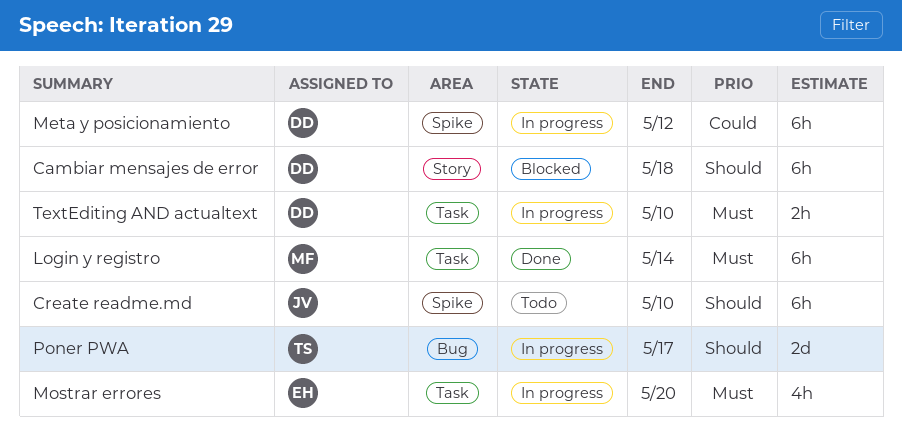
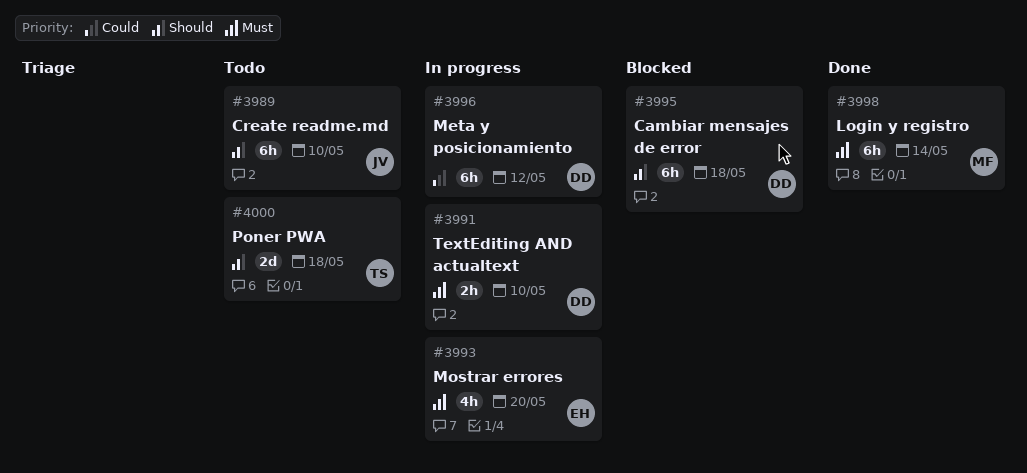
Poner PWA, status: In progress -> Todo
Poner PWA, due: May 17 -> May 18

